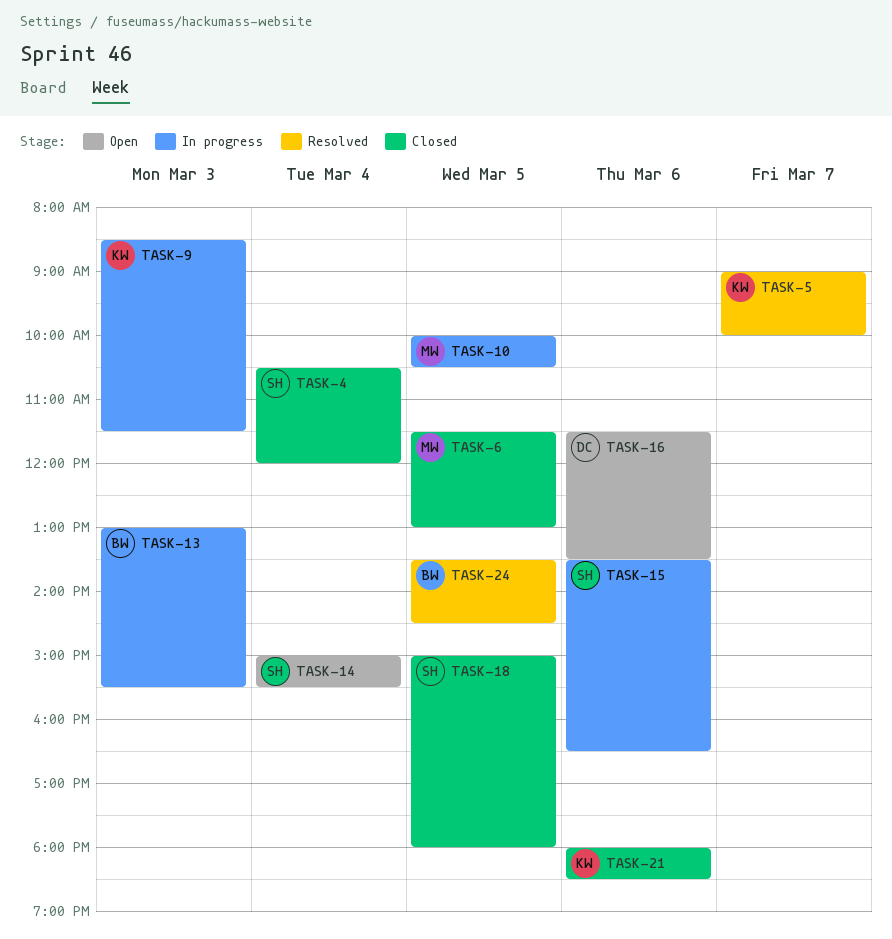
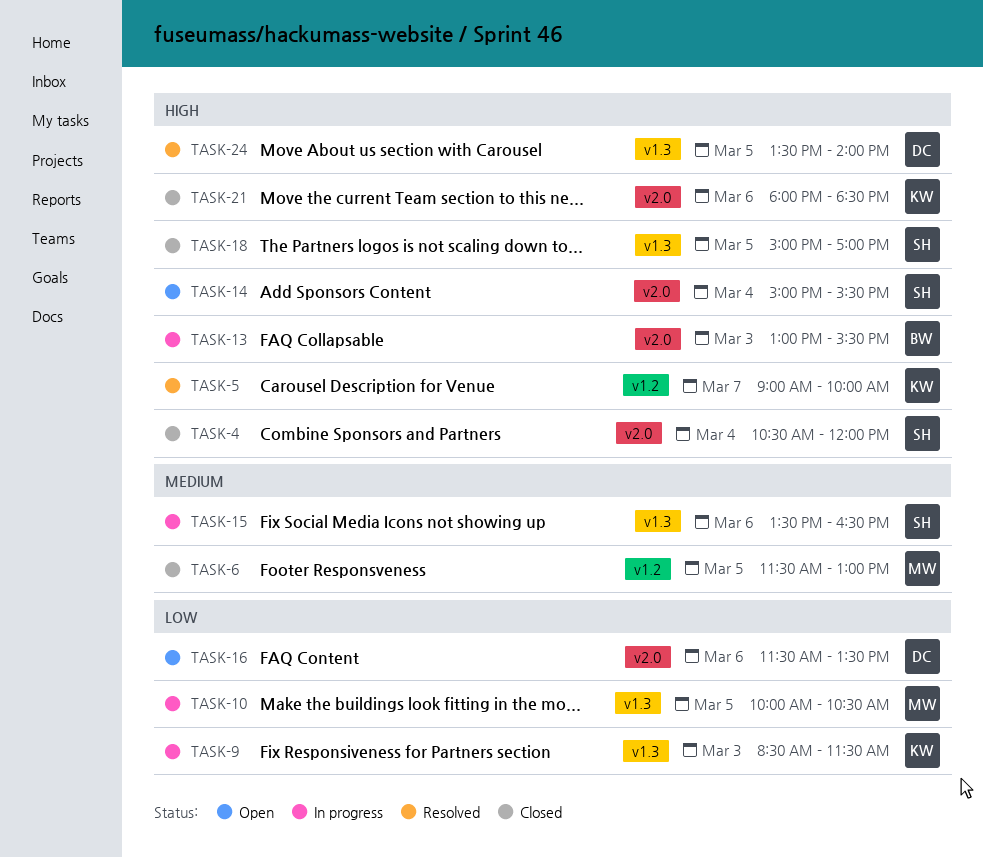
TASK-18, ends: 18:00 -> 17:00
TASK-24, owner: BW -> DC
TASK-24, ends: 14:30 -> 14:00

